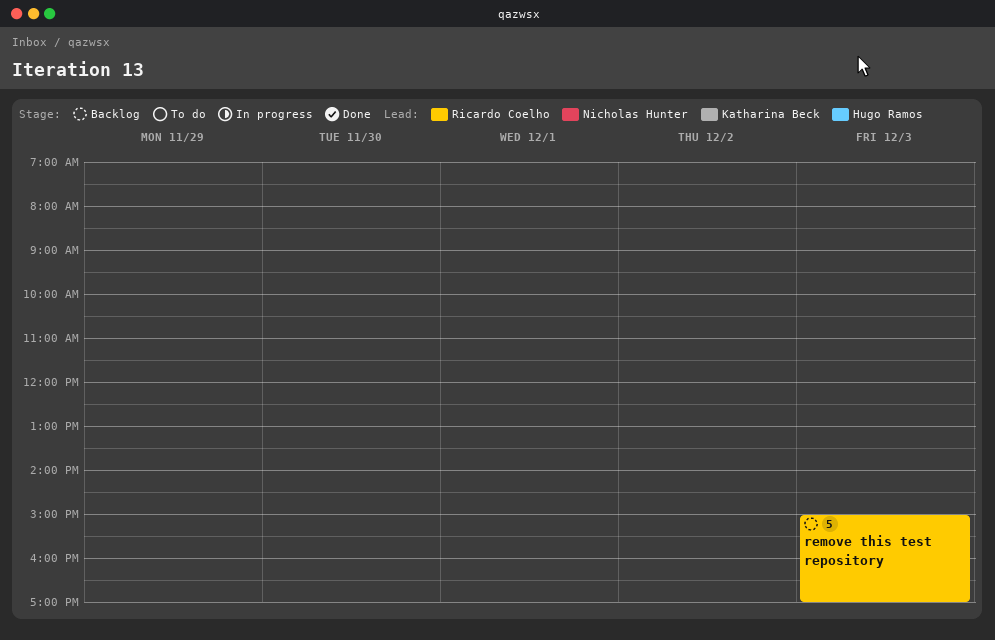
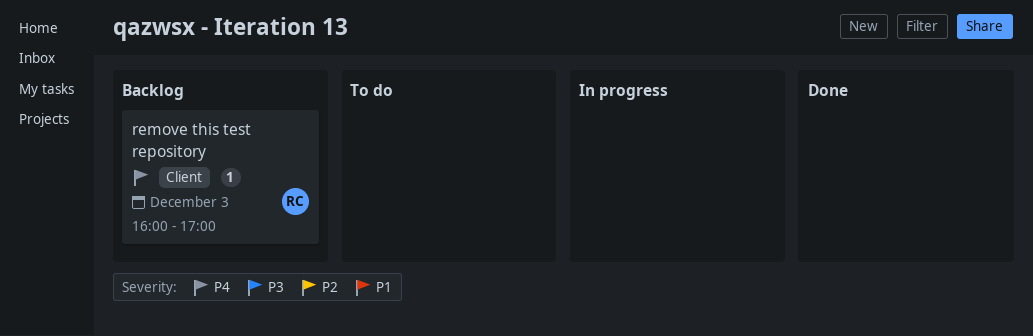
remove this test repository, estimate: 5 -> 1
remove this test repository, begins: 15:00 -> 16:00

